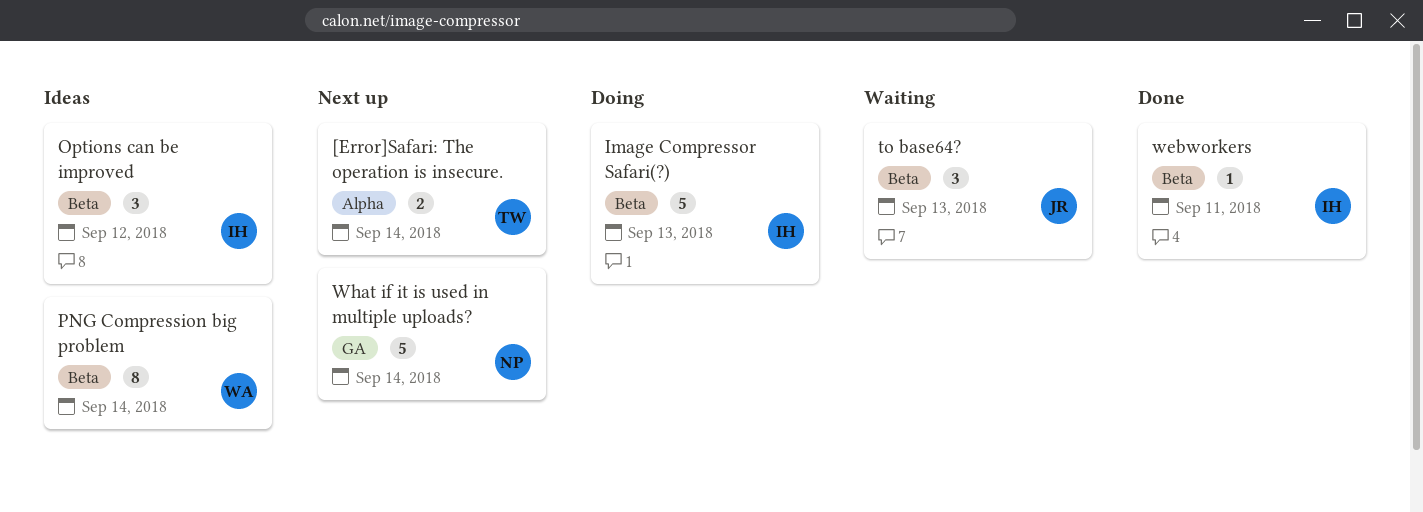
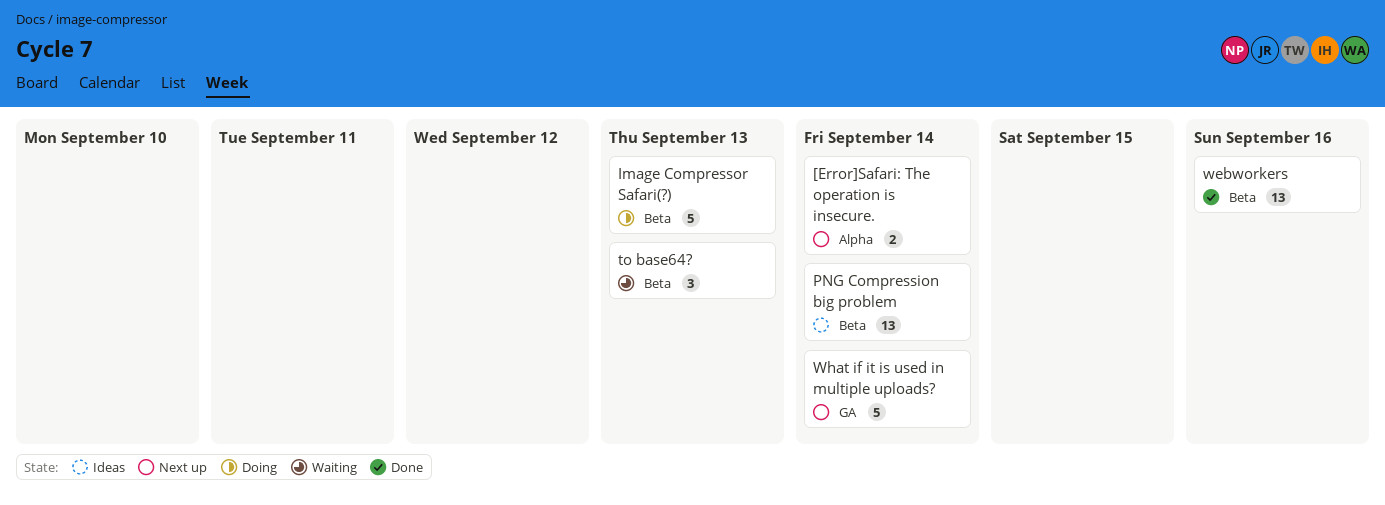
Options can be improved: present -> none
PNG Compression big problem, estimate: 8 -> 13
webworkers, estimate: 1 -> 13
webworkers, due: Sep 11 -> Sep 16

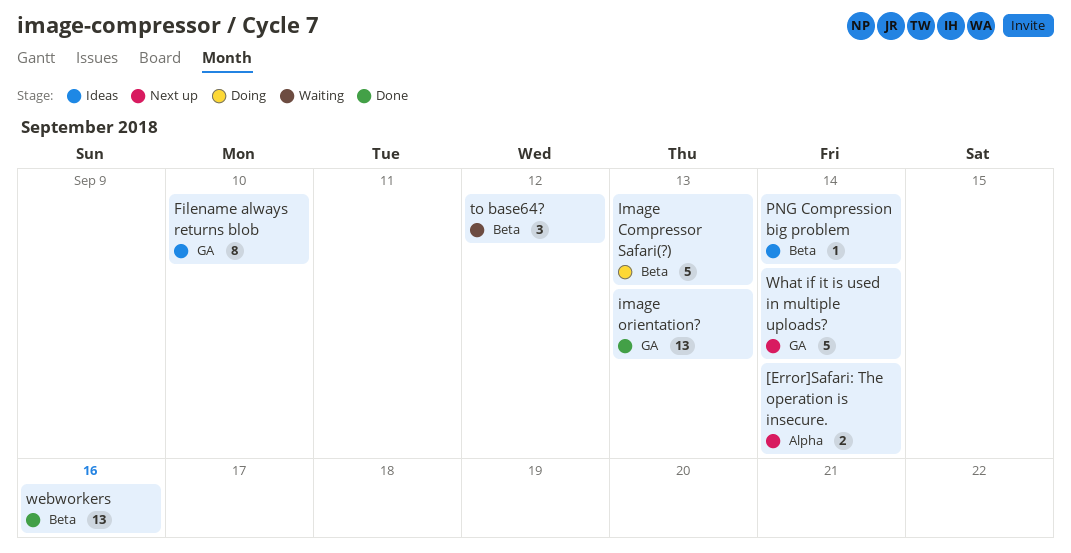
Filename always returns blob: none -> present
image orientation?: none -> present
PNG Compression big problem, estimate: 13 -> 1
to base64?, due: Sep 13 -> Sep 12

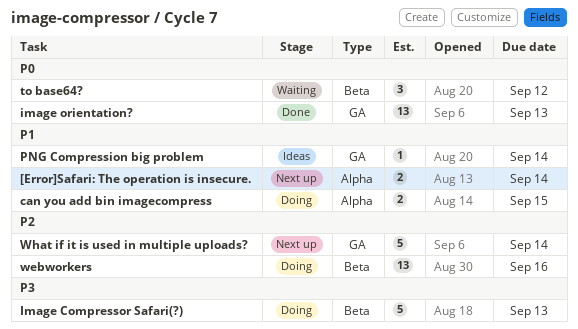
can you add bin imagecompress: none -> present
Filename always returns blob: present -> none
PNG Compression big problem, label: Beta -> GA
webworkers, status: Done -> Doing

